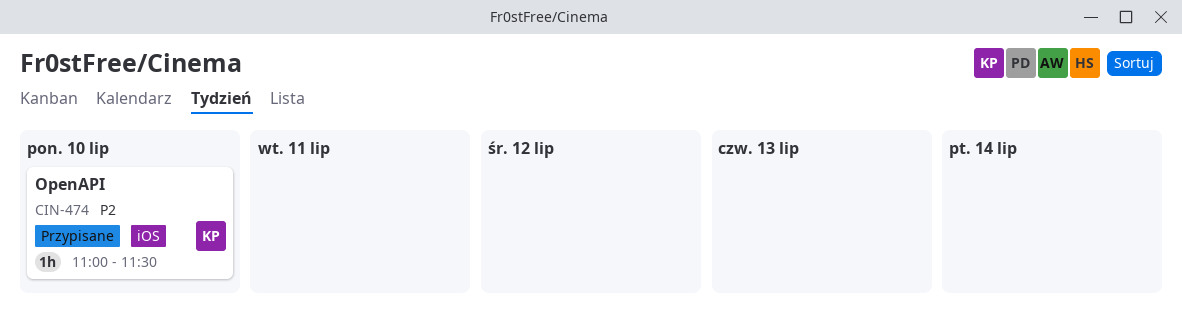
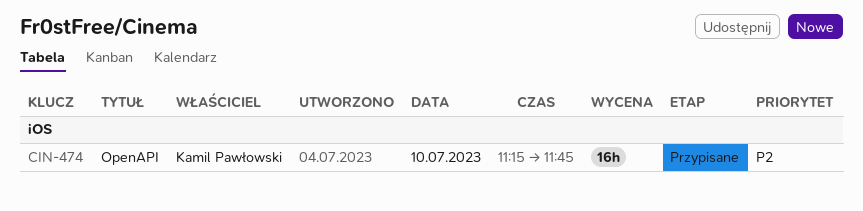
CIN-474, estimate: 1h -> 16h
CIN-474, begins: 11:00 -> 11:15
CIN-474, ends: 11:30 -> 11:45

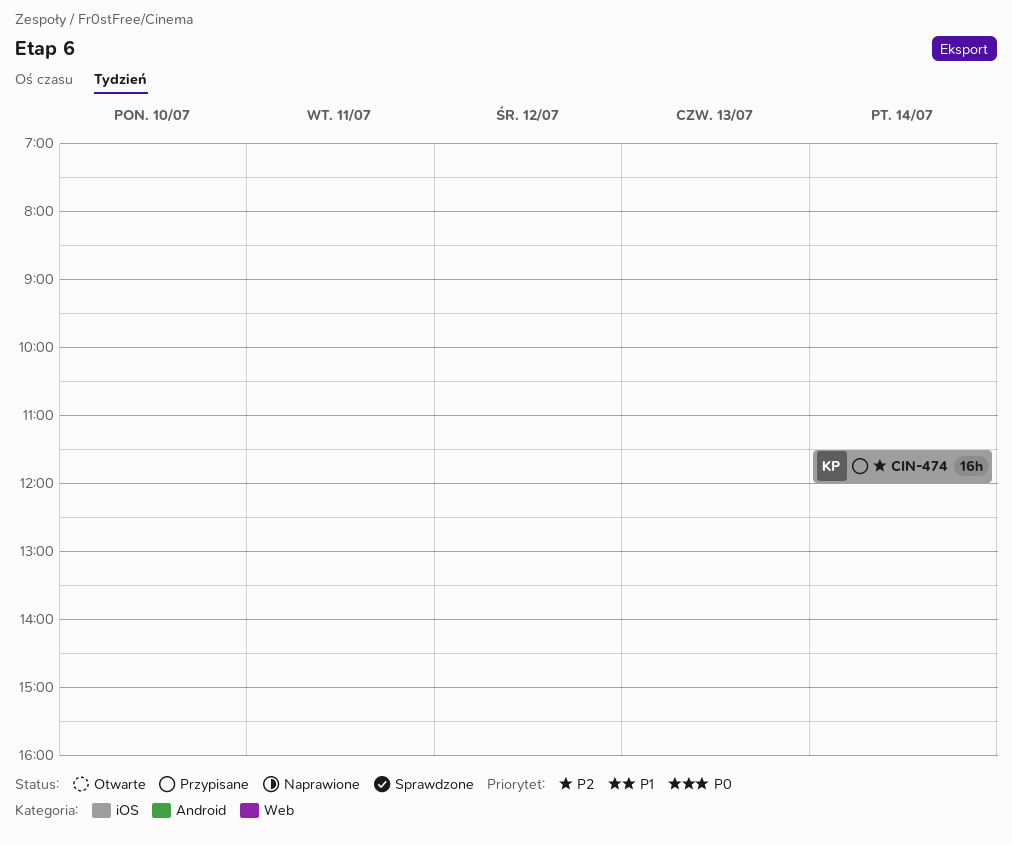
CIN-474, day: Jul 10 -> Jul 14
CIN-474, begins: 11:15 -> 11:30
CIN-474, ends: 11:45 -> 12:00

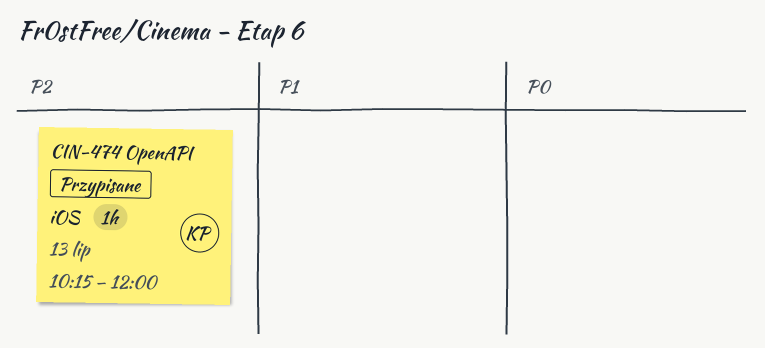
CIN-474, estimate: 16h -> 1h
CIN-474, day: Jul 14 -> Jul 13
CIN-474, begins: 11:30 -> 10:15

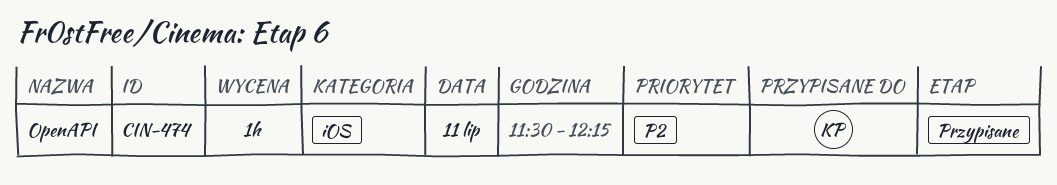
CIN-474, day: Jul 13 -> Jul 11
CIN-474, begins: 10:15 -> 11:30
CIN-474, ends: 12:00 -> 12:15

